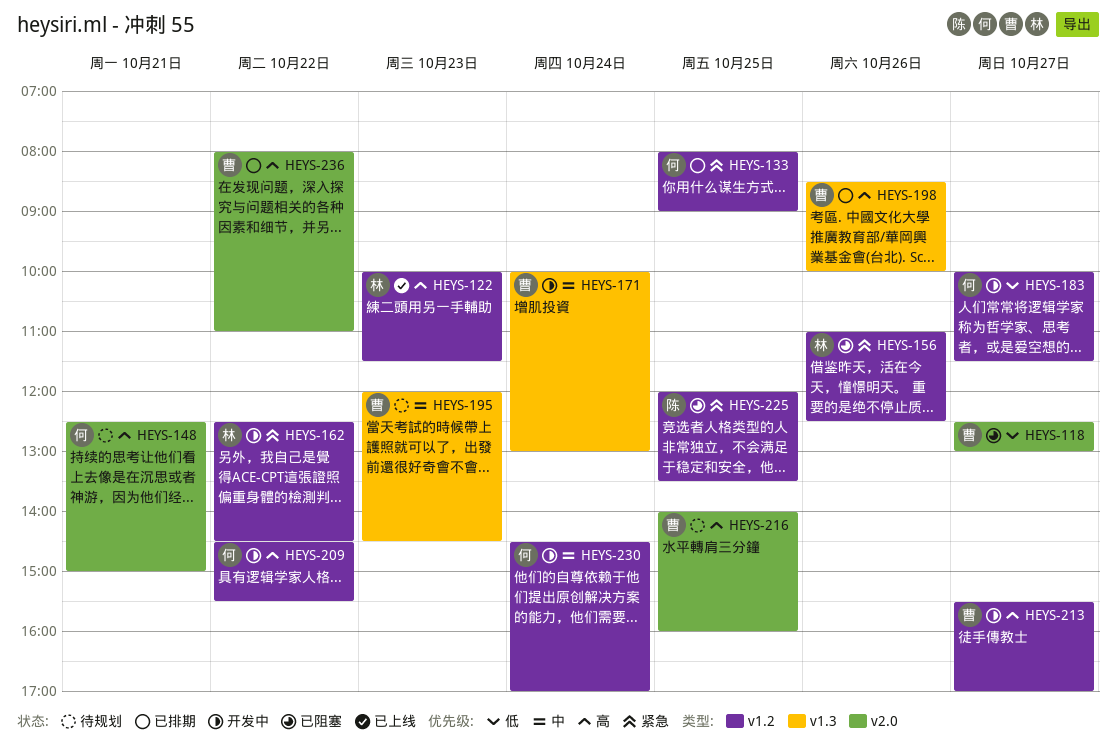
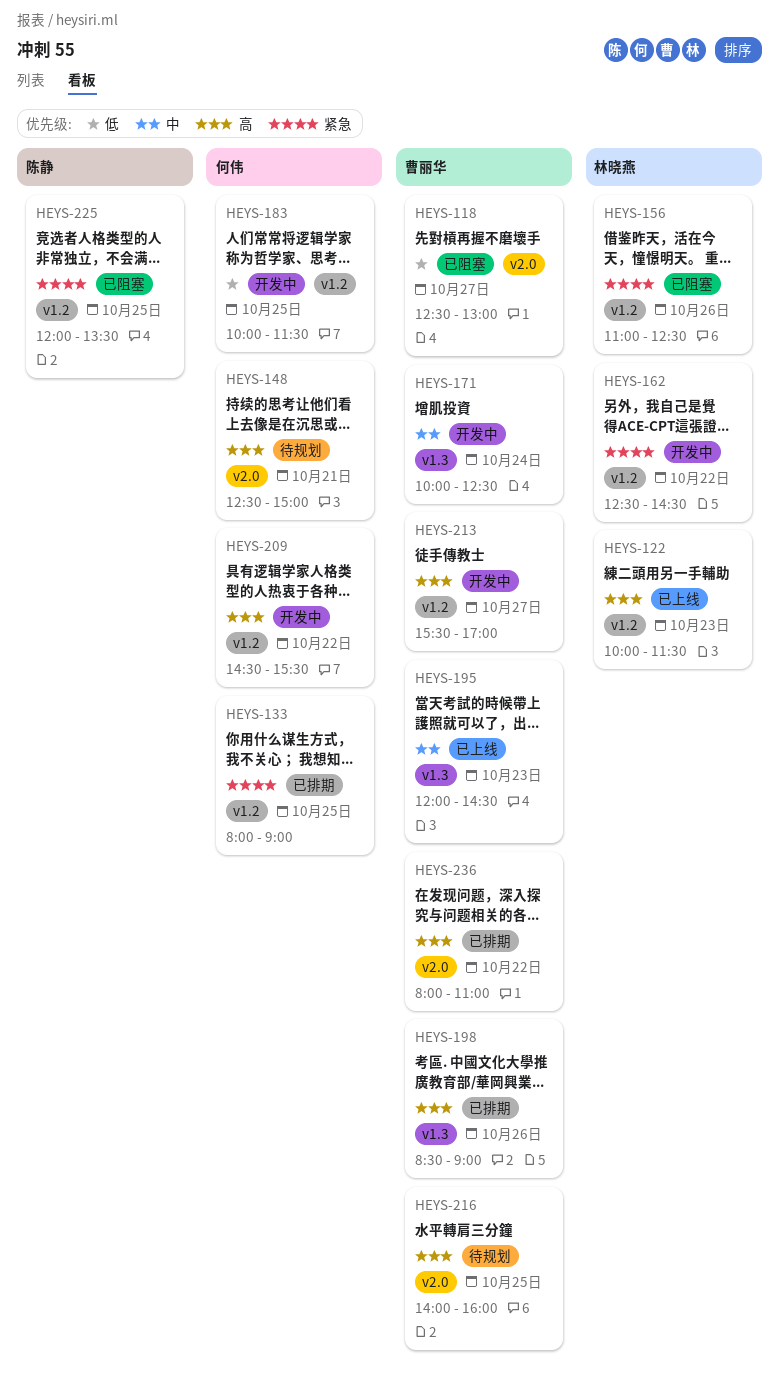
HEYS-171, ends: 13:00 -> 12:30
HEYS-183, day: Oct 27 -> Oct 25
HEYS-195, status: 待规划 -> 已上线
HEYS-198, ends: 10:00 -> 09:00
HEYS-230: present -> none

